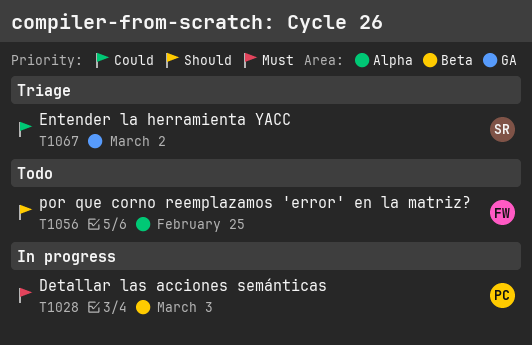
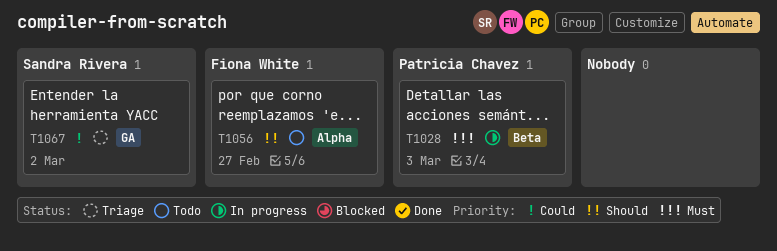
T1056, due: Feb 25 -> Feb 27

